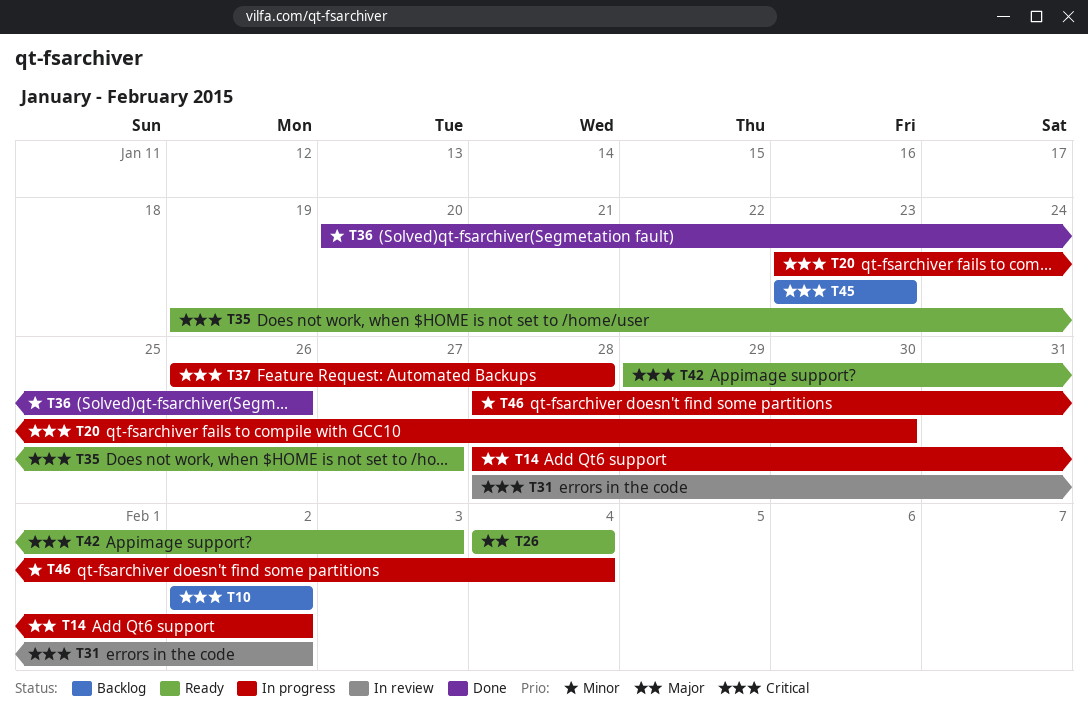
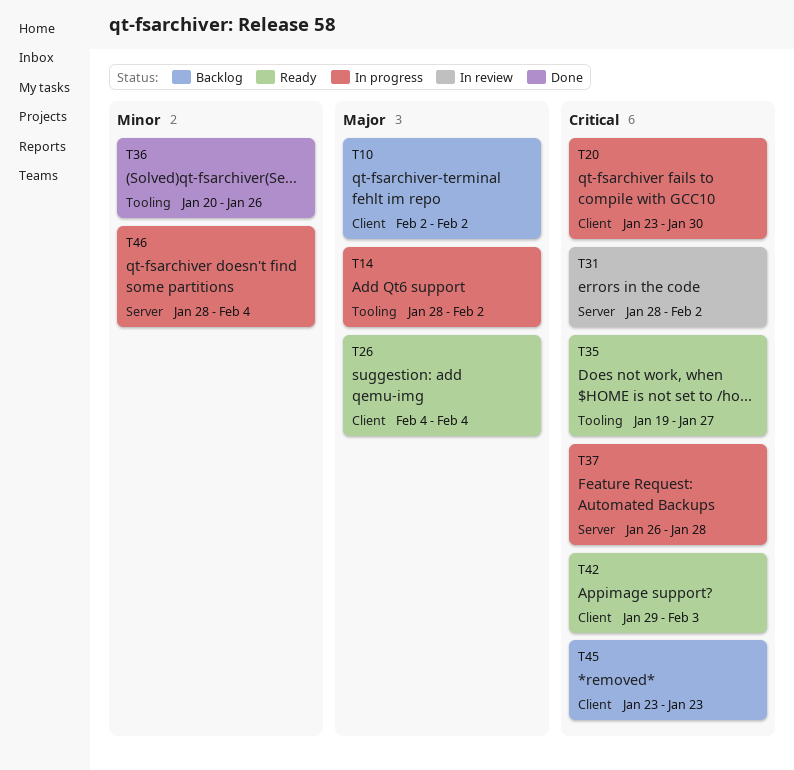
T10, priority: Critical -> Major

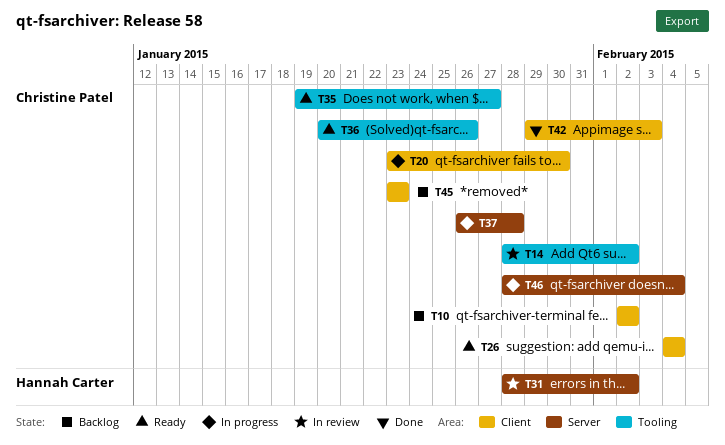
T14, status: In progress -> In review
T36, status: Done -> Ready
T42, status: Ready -> Done

